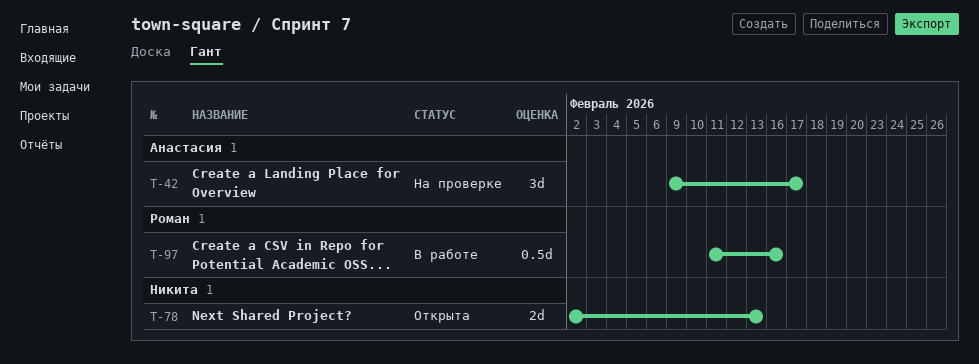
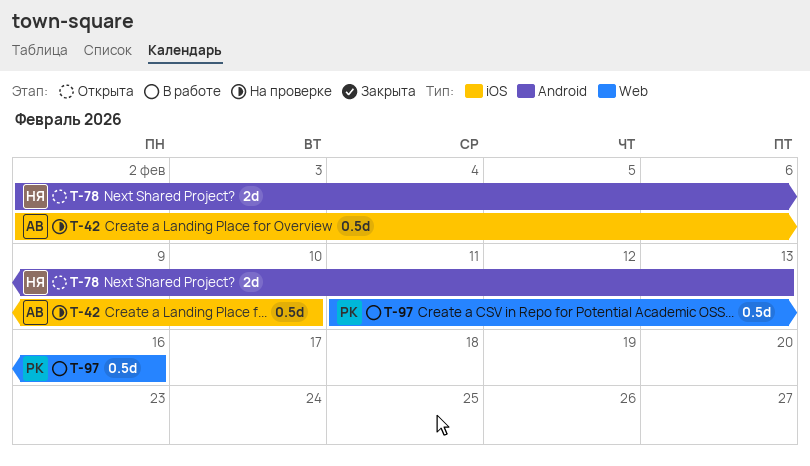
T-42, estimate: 3d -> 0.5d
T-42, start: Feb 9 -> Feb 2
T-42, due: Feb 17 -> Feb 10

